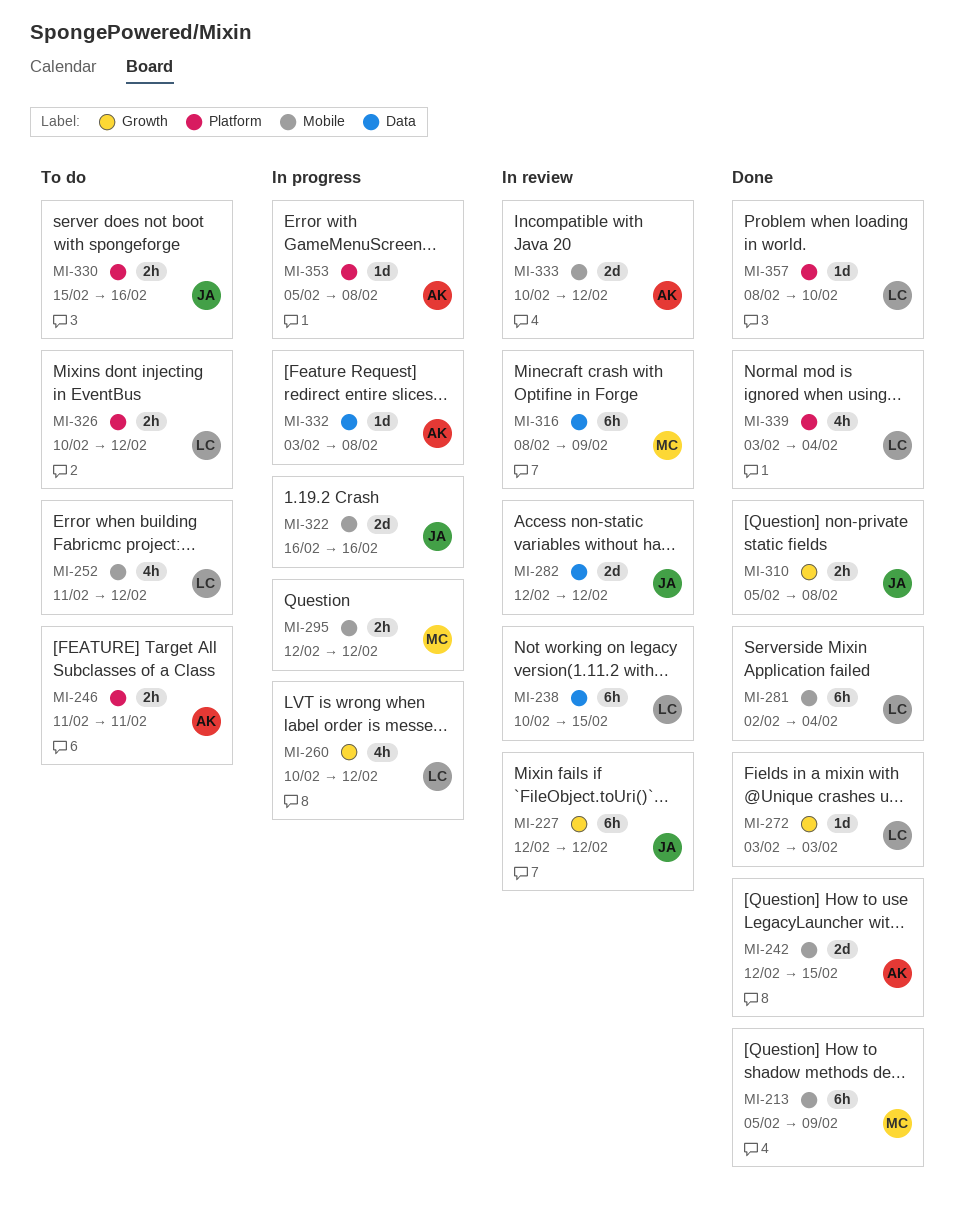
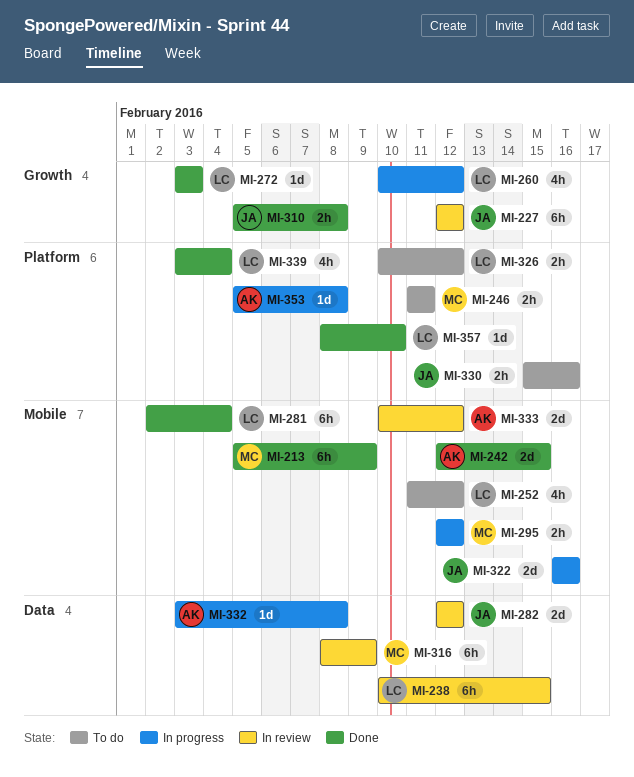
MI-246, owner: AK -> MC

